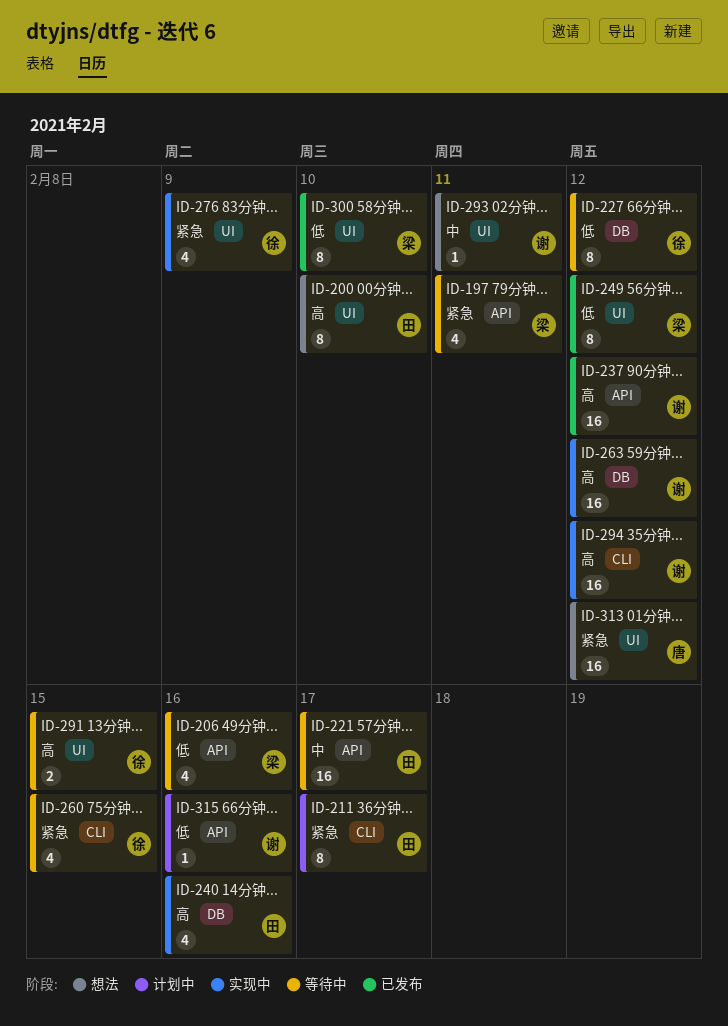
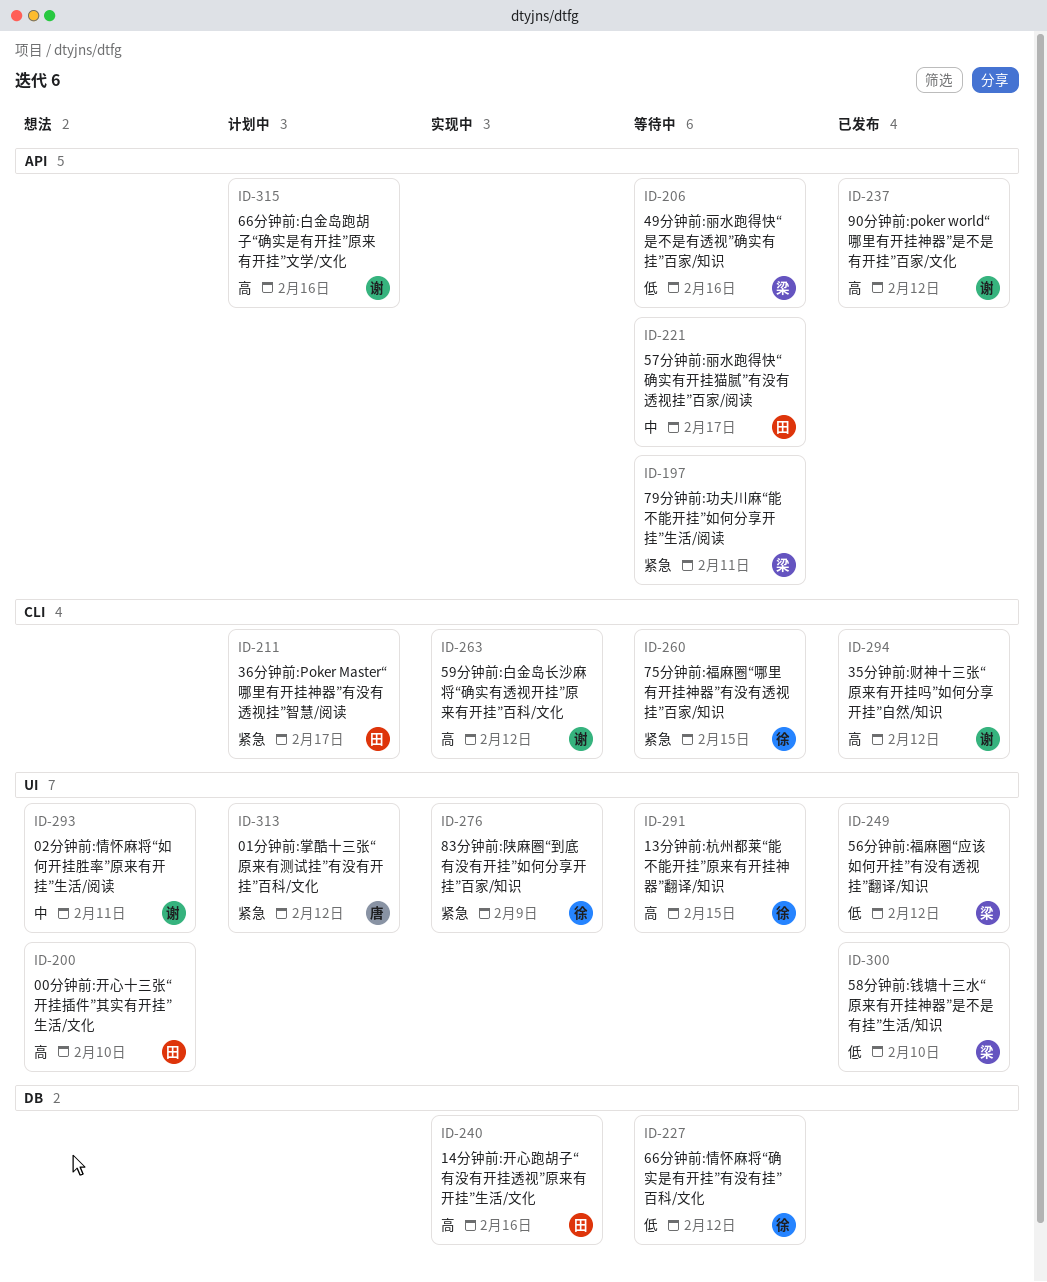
ID-263, label: DB -> CLI
ID-294, status: 实现中 -> 已发布
ID-313, status: 想法 -> 计划中
ID-315, priority: 低 -> 高

